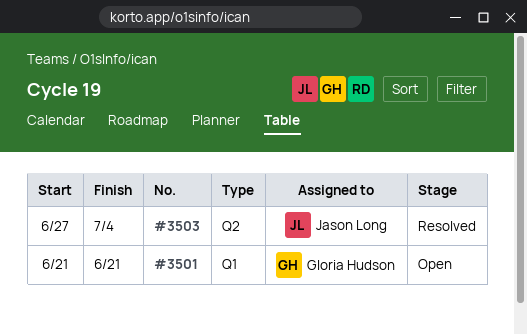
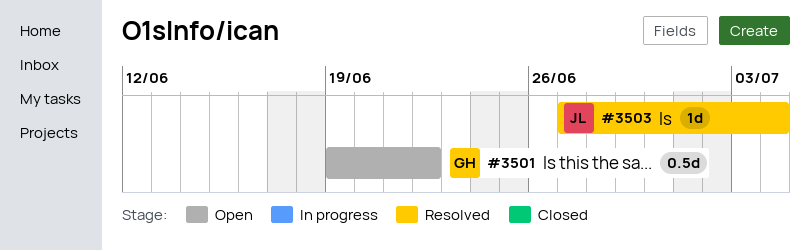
#3501, start: Jun 21 -> Jun 19
#3501, due: Jun 21 -> Jun 22

